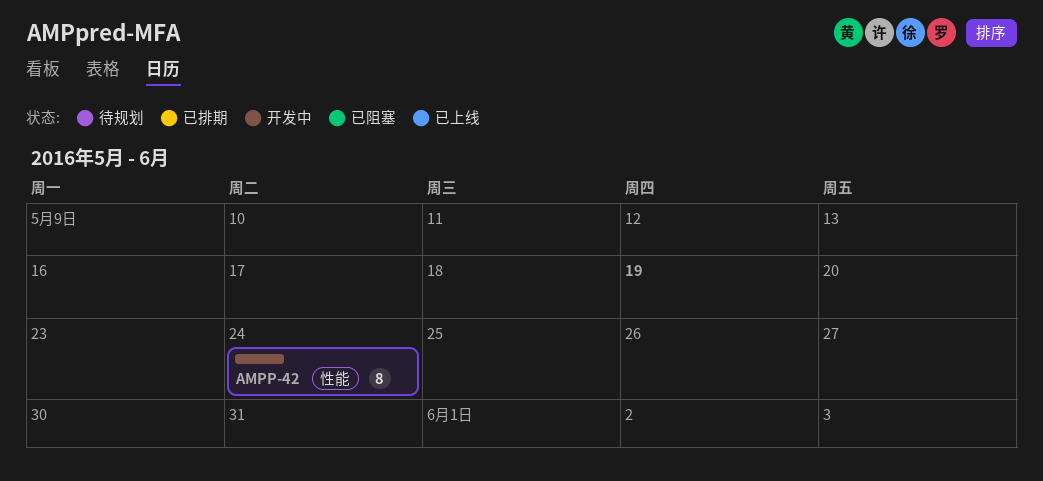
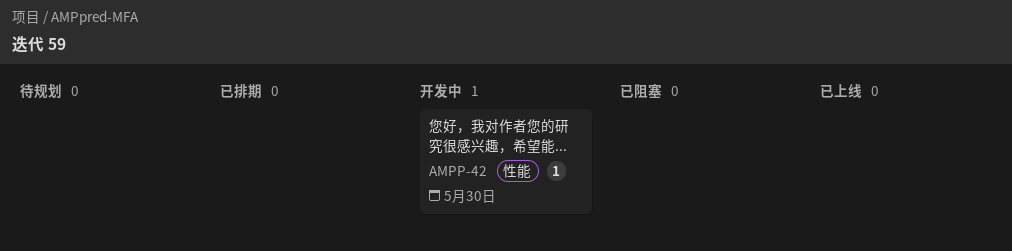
AMPP-42, estimate: 8 -> 1
AMPP-42, due: May 24 -> May 30

